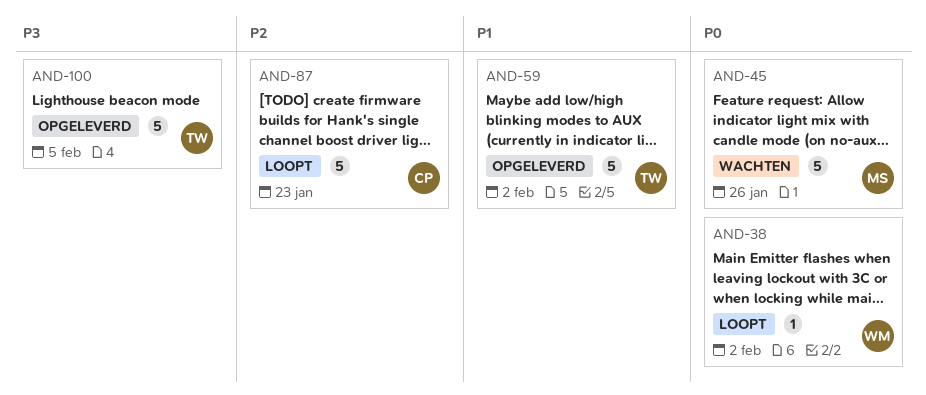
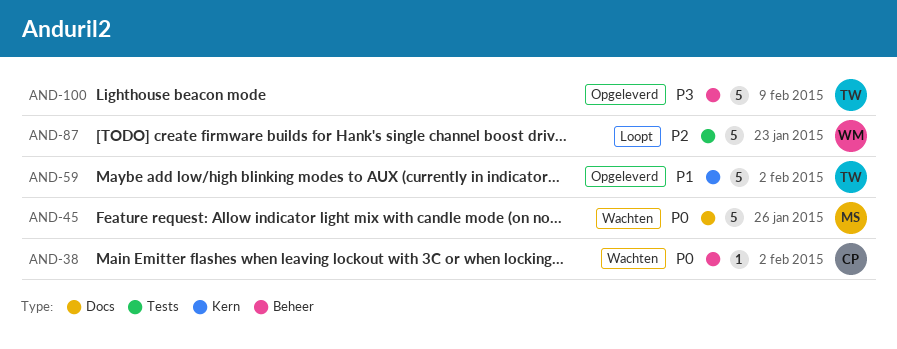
AND-38, status: Loopt -> Wachten
AND-38, owner: WM -> CP
AND-87, owner: CP -> WM
AND-100, due: Feb 5 -> Feb 9

